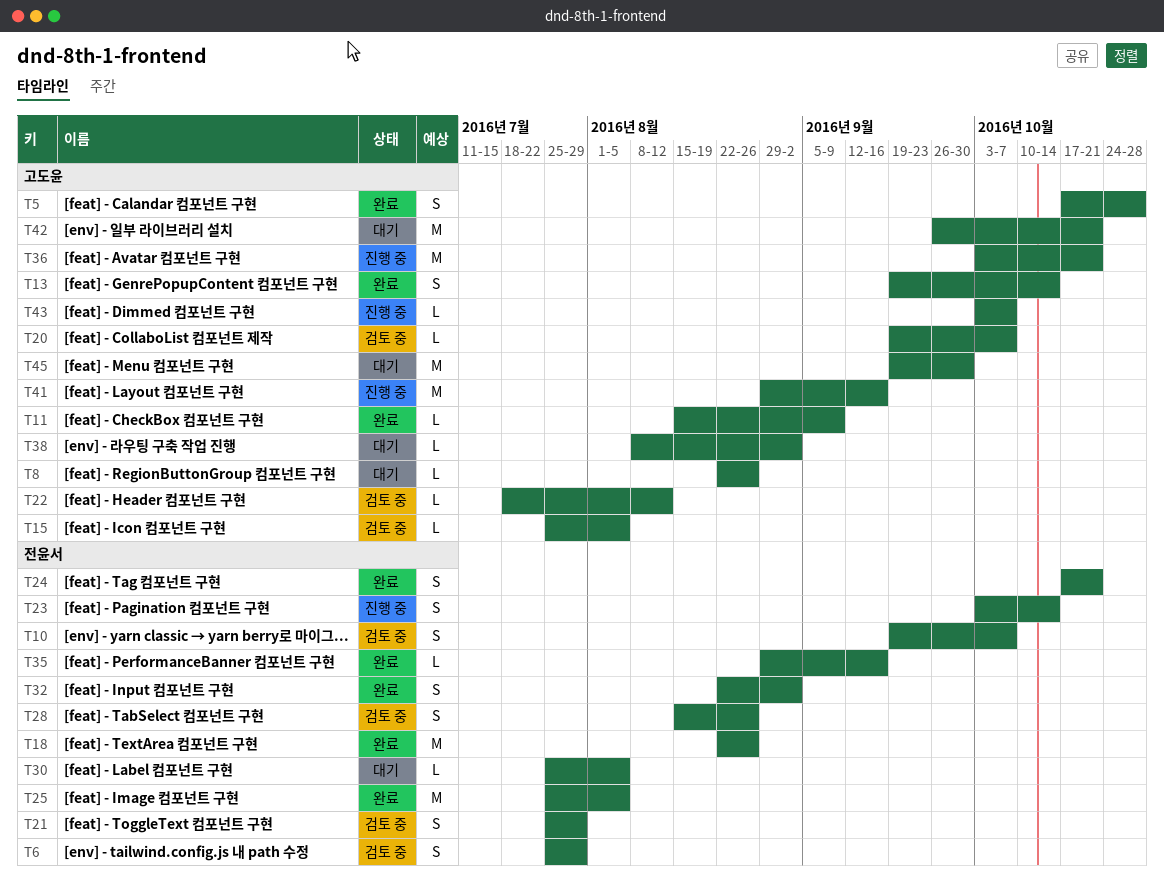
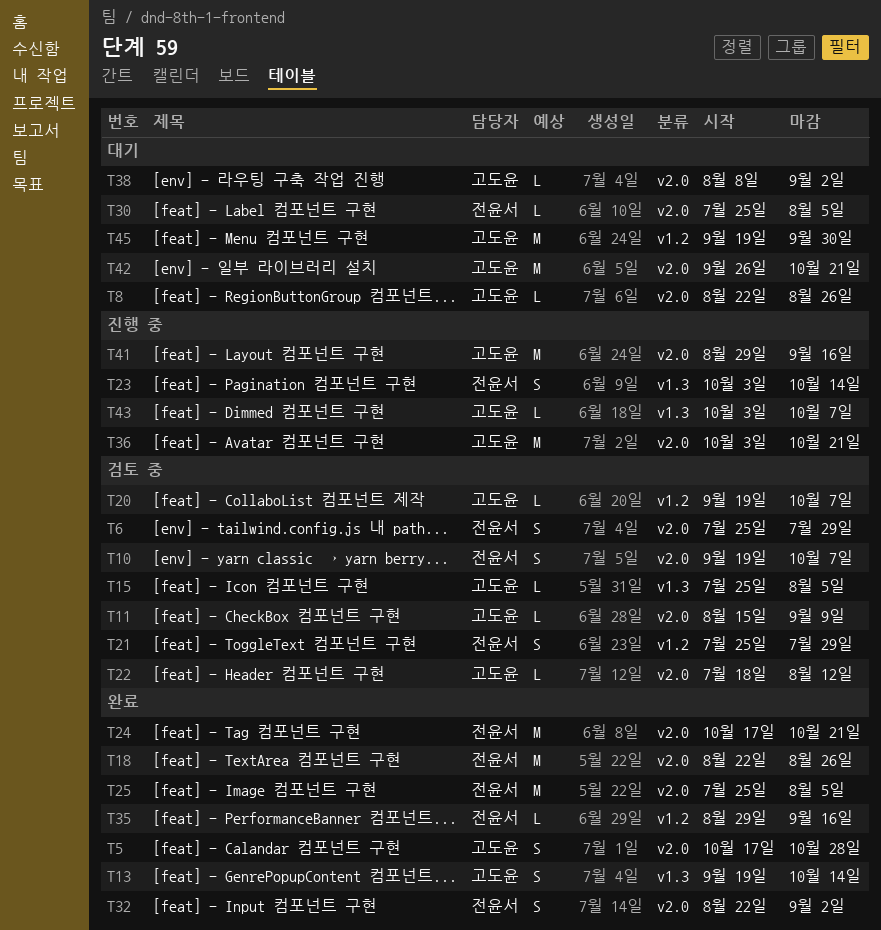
T11, status: 완료 -> 검토 중
T24, estimate: S -> M
T28: present -> none

